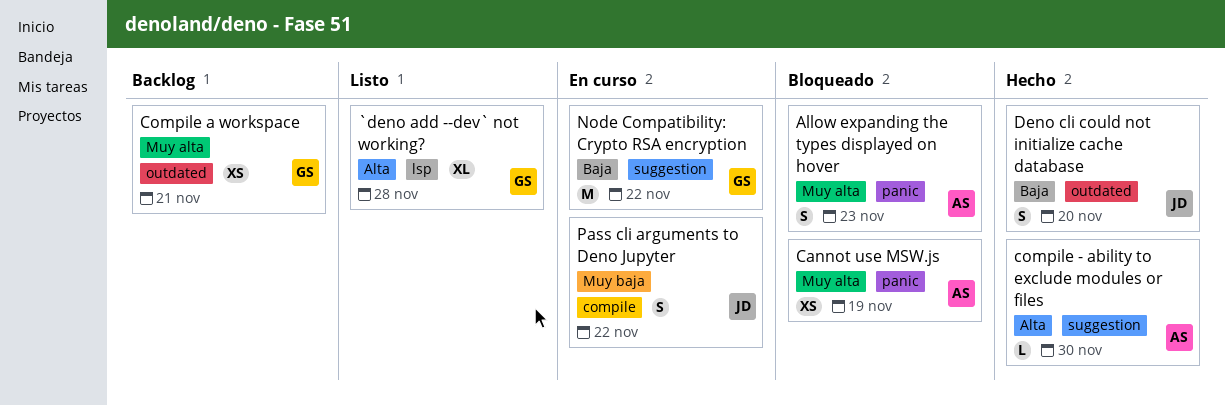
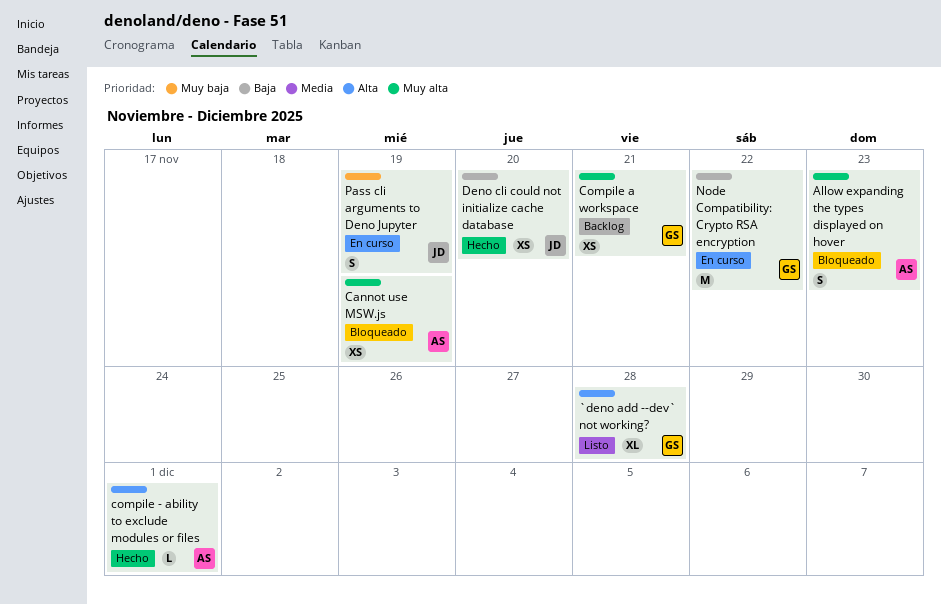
compile - ability to exclude modules or files, due: Nov 30 -> Dec 1
Deno cli could not initialize cache database, estimate: S -> XS
Pass cli arguments to Deno Jupyter, due: Nov 22 -> Nov 19

